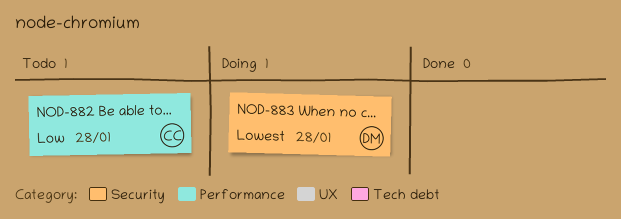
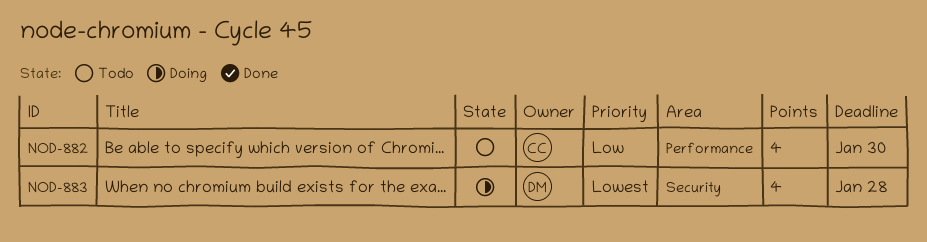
NOD-882, due: Jan 28 -> Jan 30

